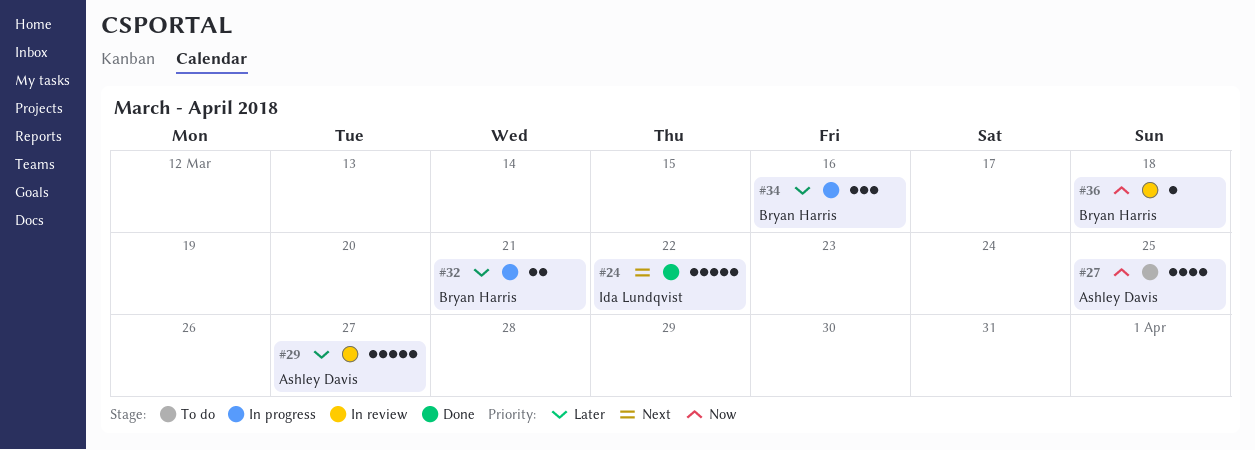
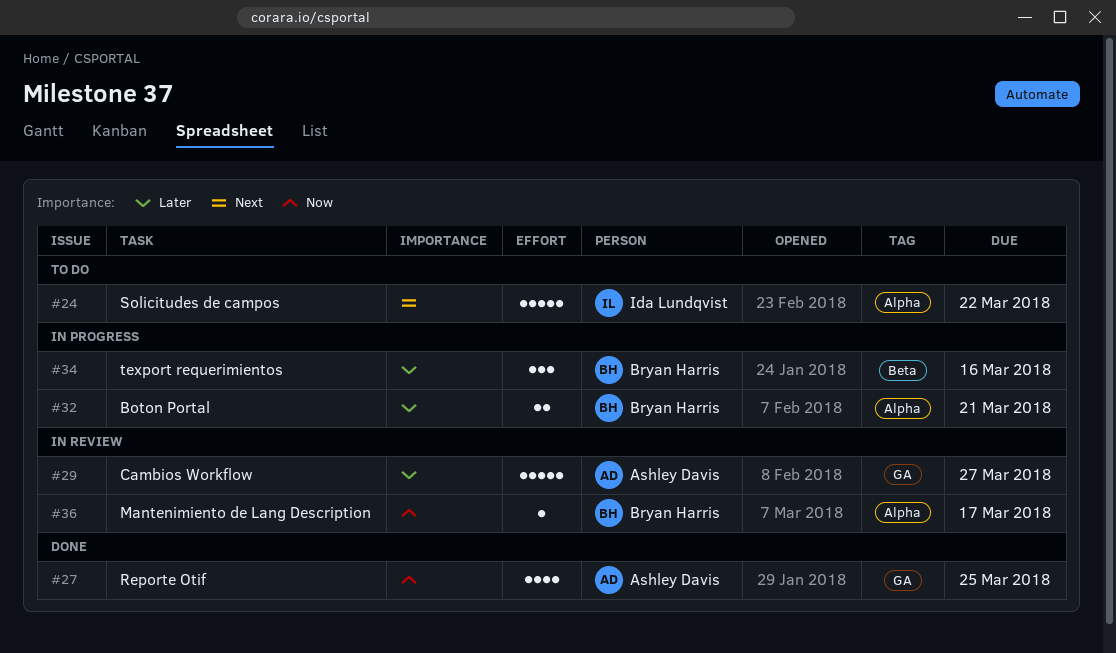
#24, status: Done -> To do
#27, status: To do -> Done
#36, due: Mar 18 -> Mar 17

